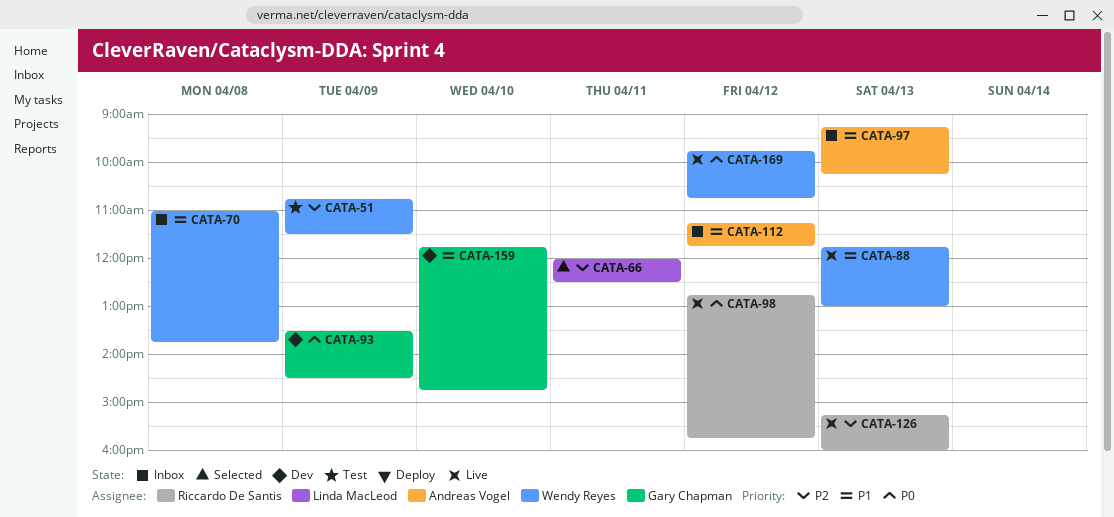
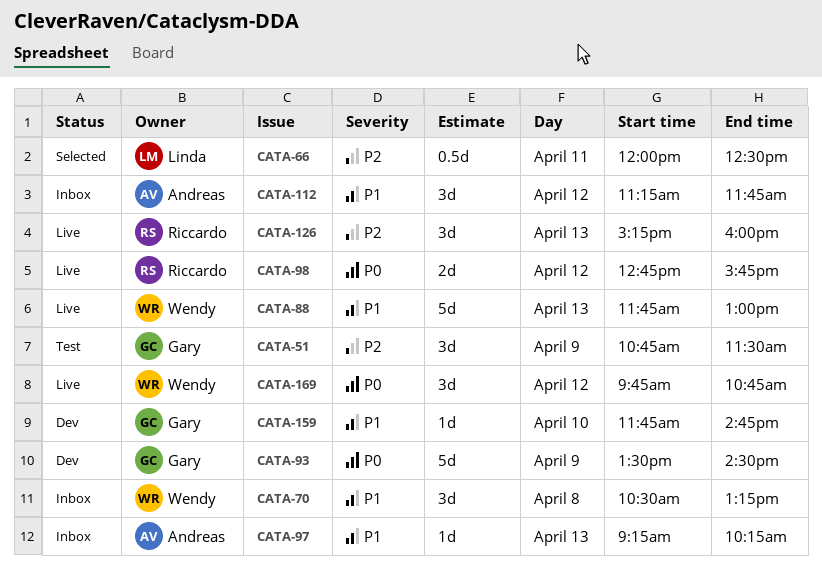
CATA-51, owner: Wendy Reyes -> Gary Chapman
CATA-70, begins: 11:00 -> 10:30
CATA-70, ends: 13:45 -> 13:15

